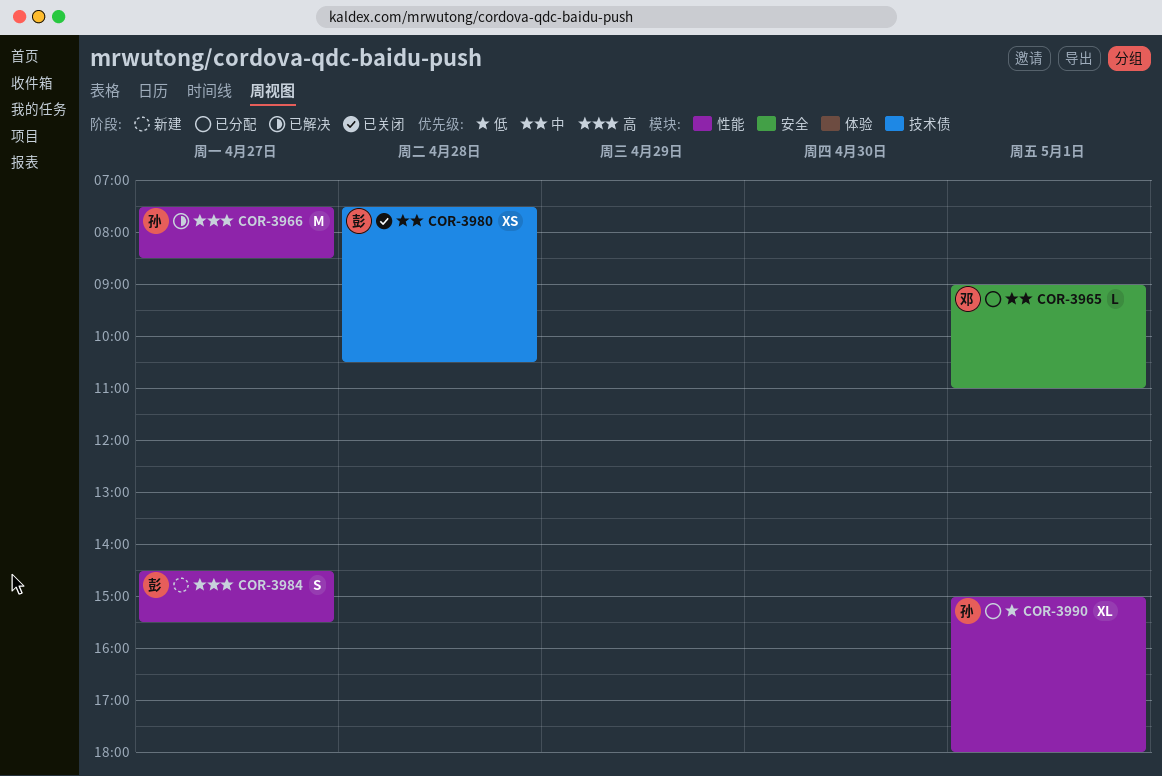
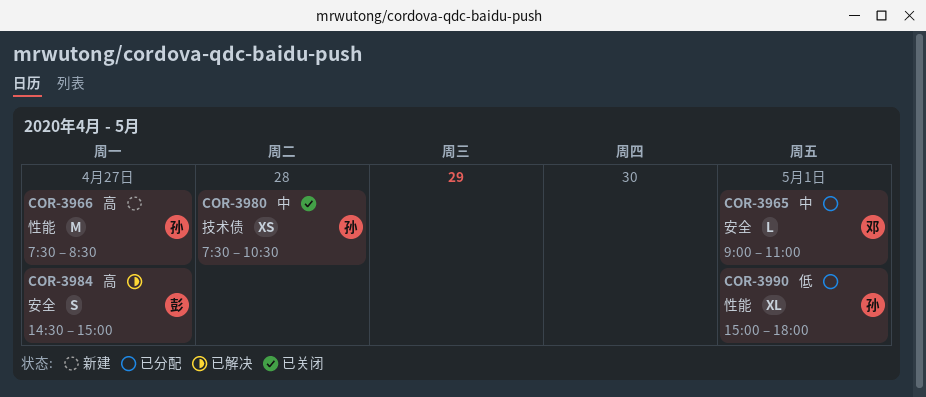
COR-3966, status: 已解决 -> 新建
COR-3980, owner: 彭 -> 孙
COR-3984, status: 新建 -> 已解决
COR-3984, label: 性能 -> 安全
COR-3984, ends: 15:30 -> 15:00

